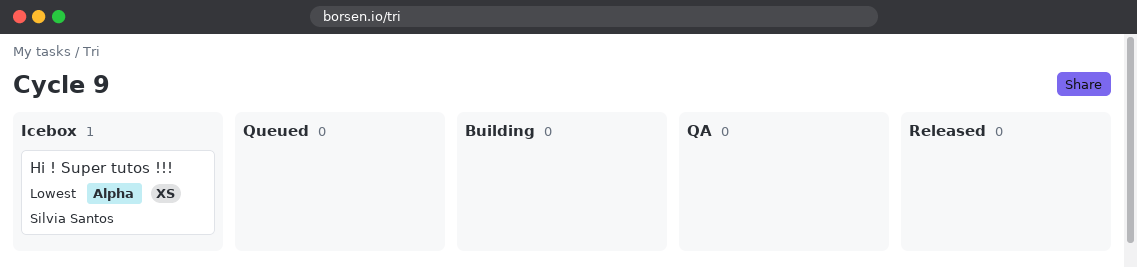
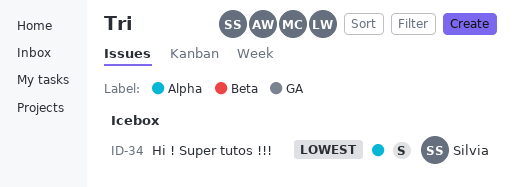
Hi ! Super tutos !!!, estimate: XS -> S

